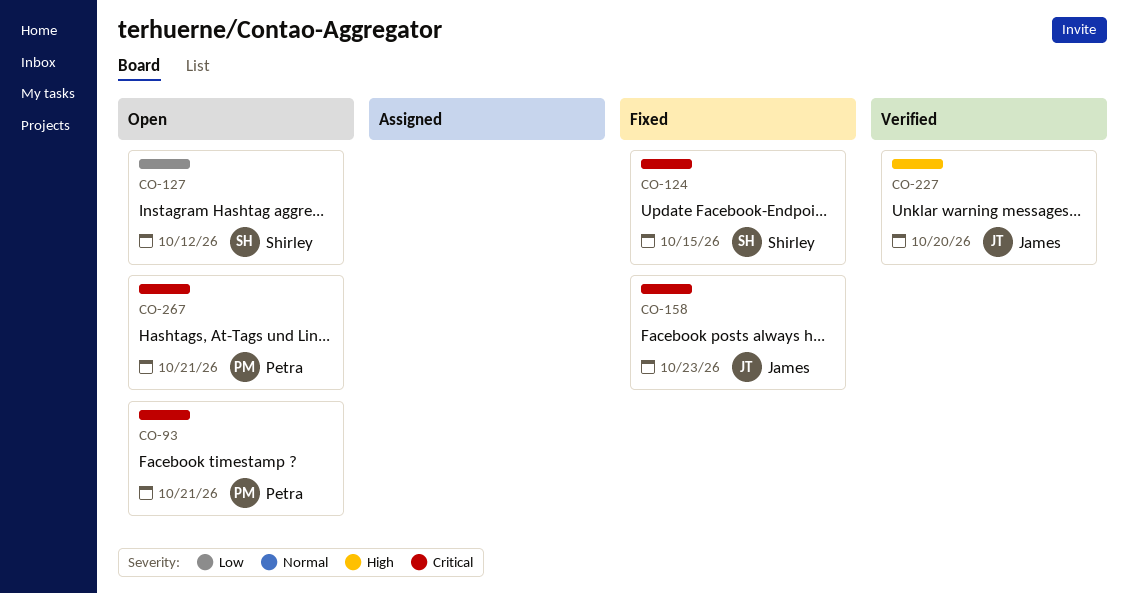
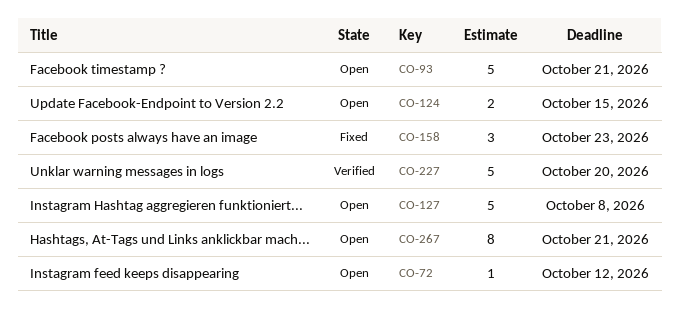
CO-72: none -> present
CO-124, status: Fixed -> Open
CO-127, due: Oct 12 -> Oct 8

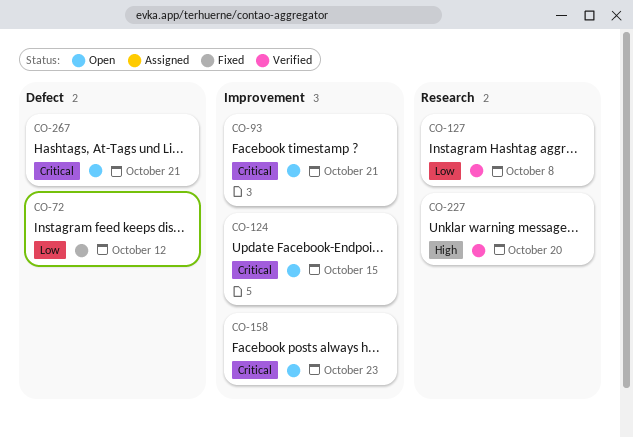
CO-72, status: Open -> Fixed
CO-127, status: Open -> Verified
CO-158, status: Fixed -> Open

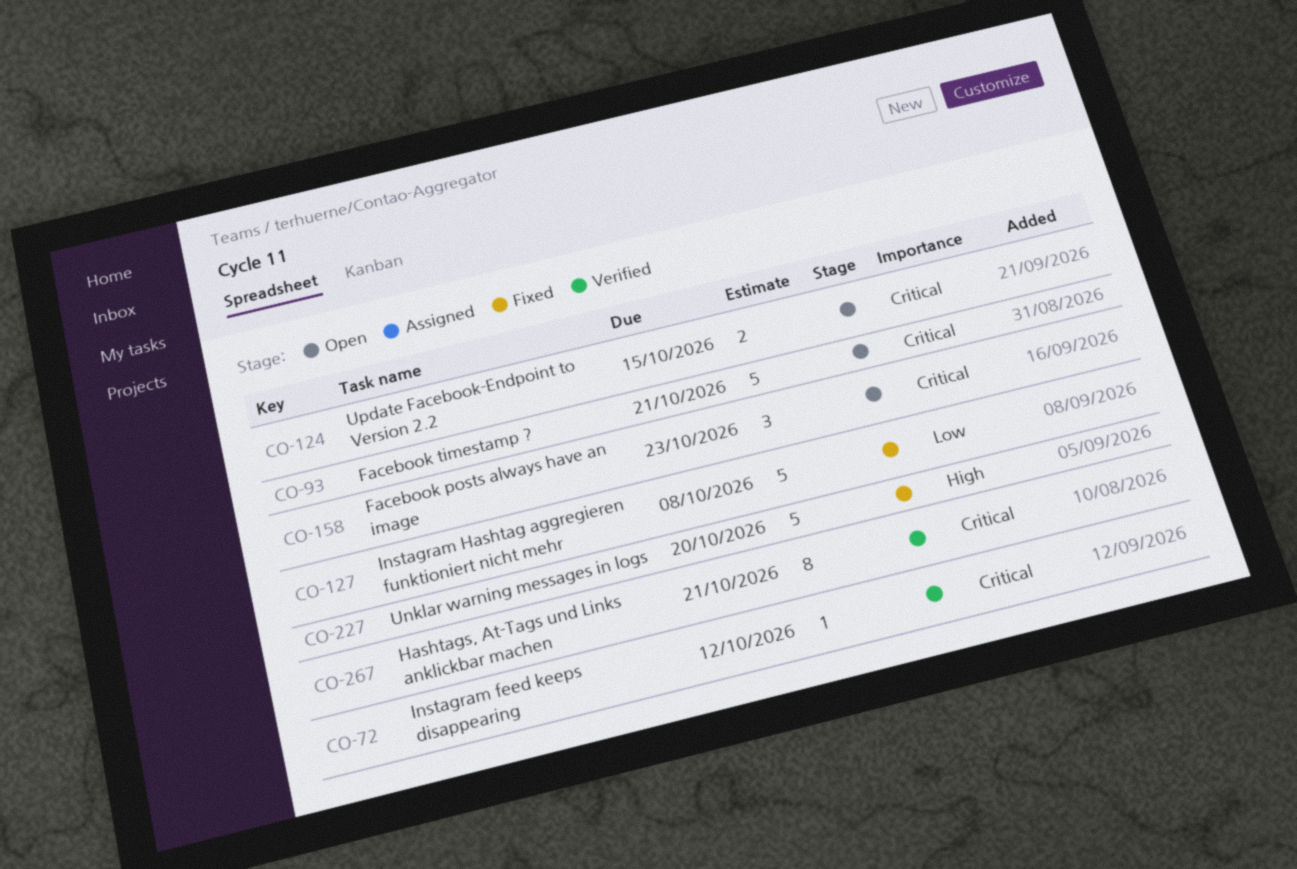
CO-72, status: Fixed -> Verified
CO-72, priority: Low -> Critical
CO-127, status: Verified -> Fixed
CO-227, status: Verified -> Fixed
CO-267, status: Open -> Verified

